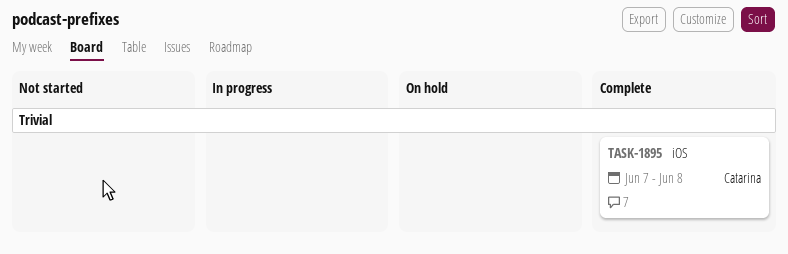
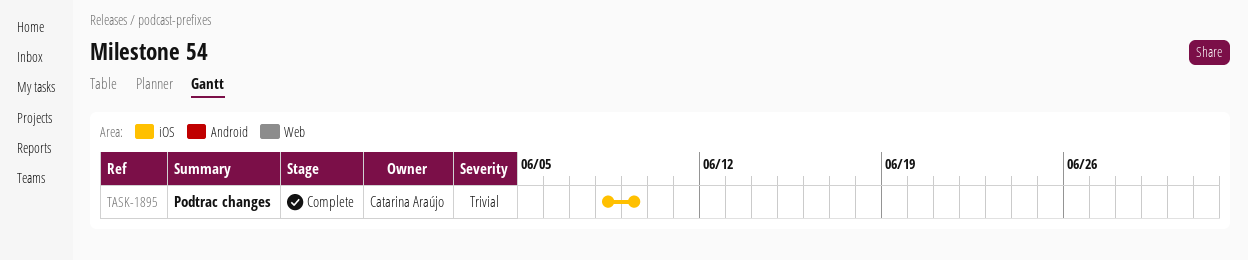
TASK-1895, start: Jun 7 -> Jun 8
TASK-1895, due: Jun 8 -> Jun 9

